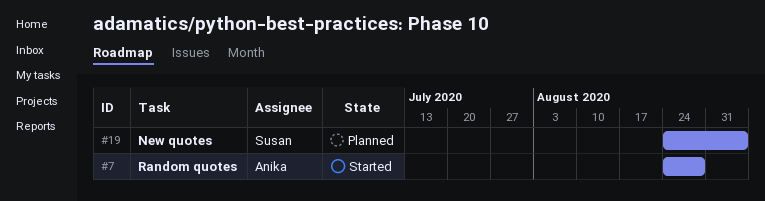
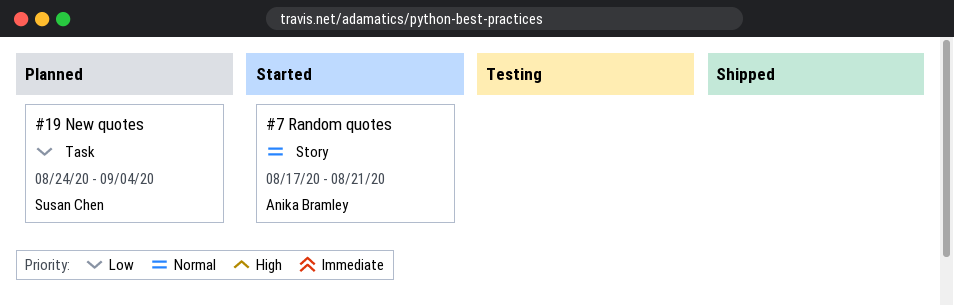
#7, start: Aug 24 -> Aug 17
#7, due: Aug 28 -> Aug 21

